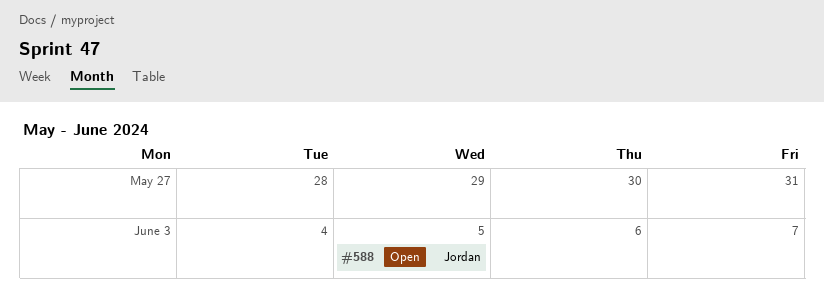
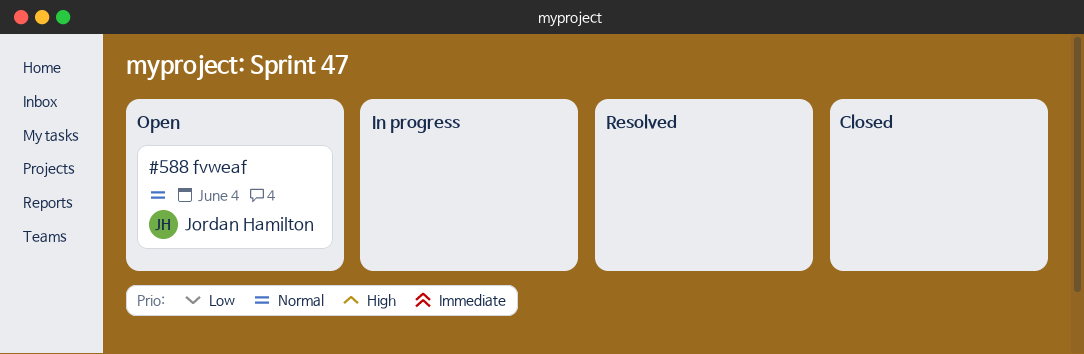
#588, due: Jun 5 -> Jun 4

